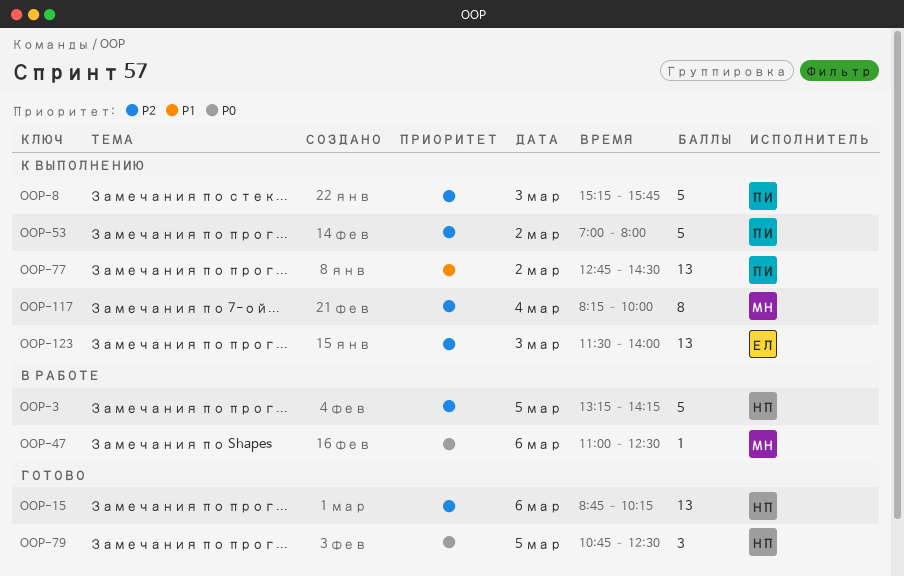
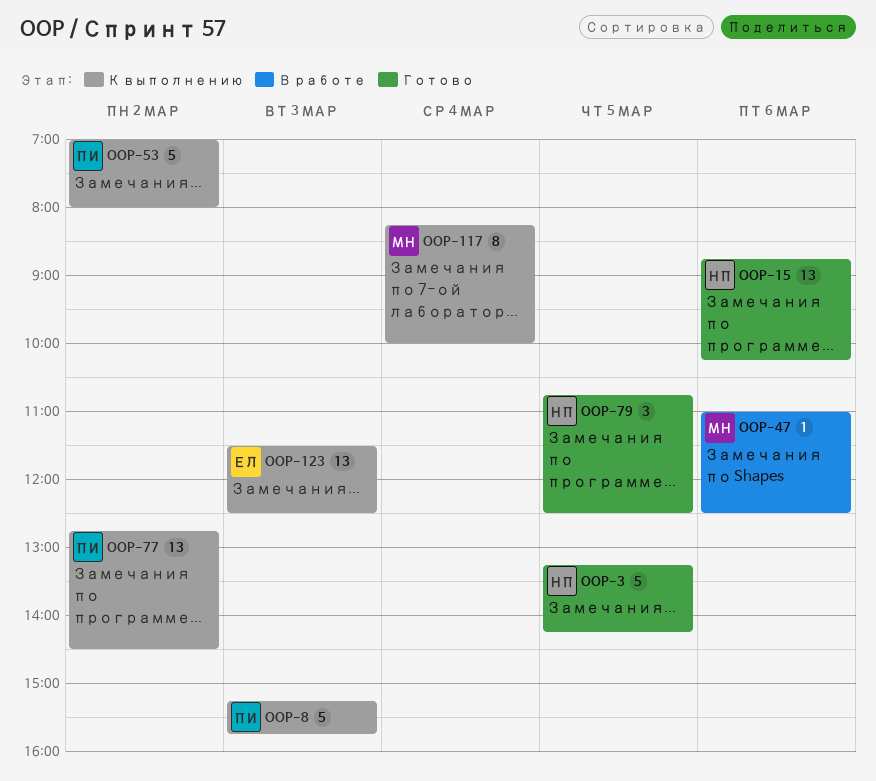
OOP-3, status: В работе -> Готово
OOP-123, ends: 14:00 -> 12:30

